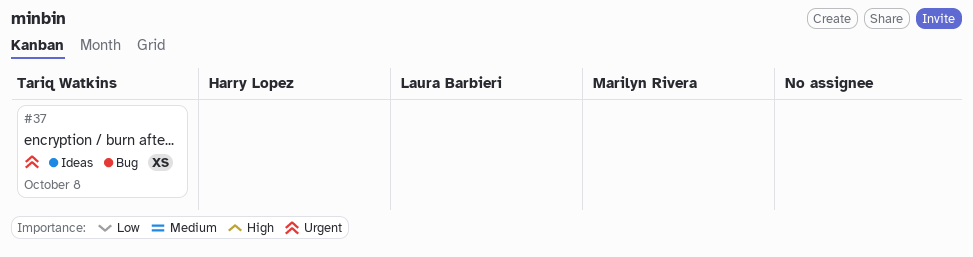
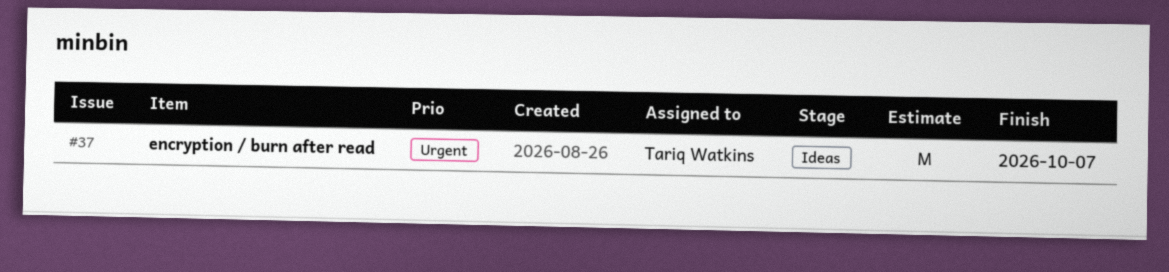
#37, estimate: XS -> M
#37, due: Oct 8 -> Oct 7

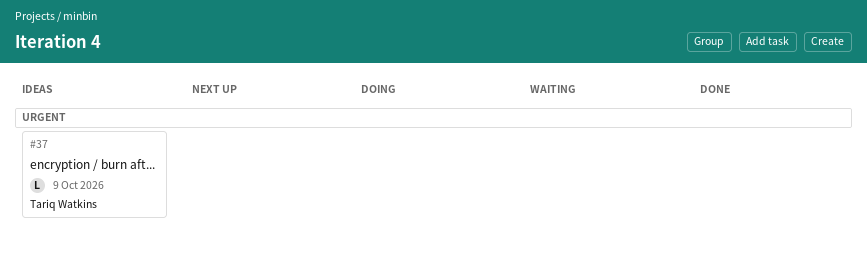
#37, estimate: M -> L
#37, due: Oct 7 -> Oct 9

